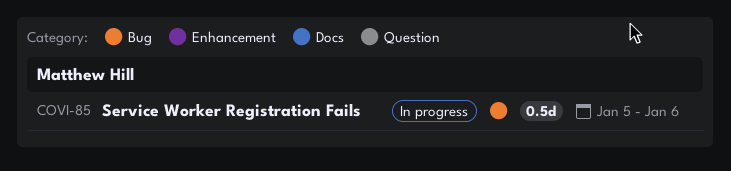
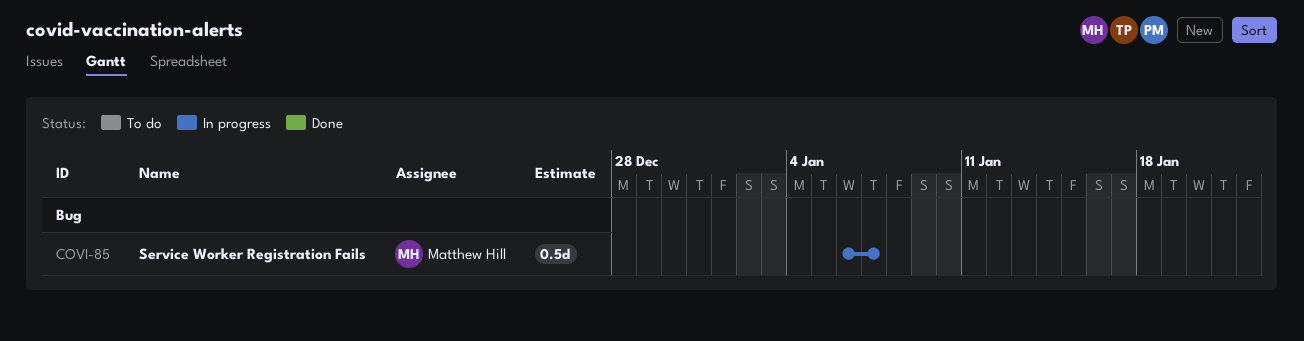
COVI-85, start: Jan 5 -> Jan 6
COVI-85, due: Jan 6 -> Jan 7

